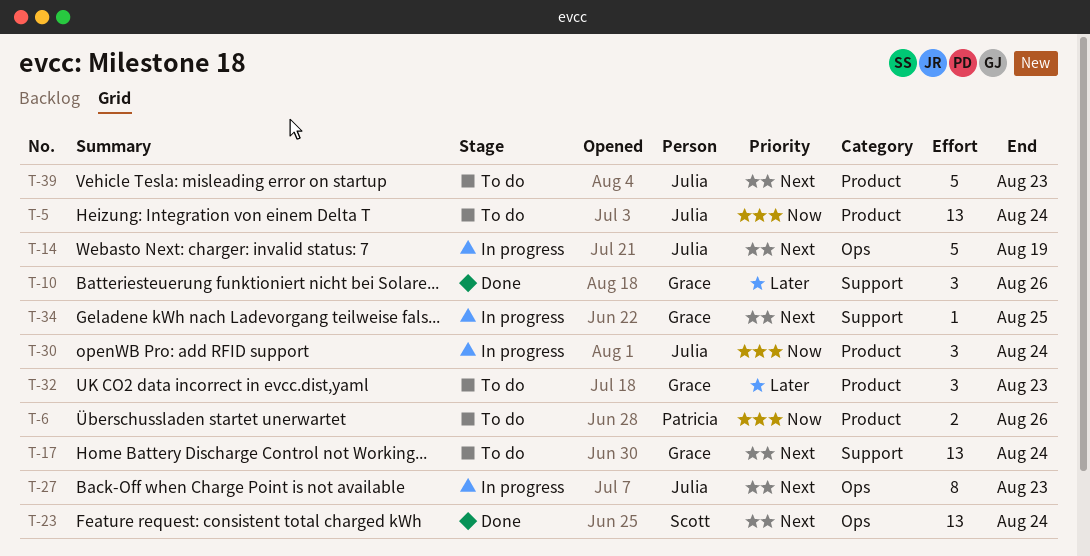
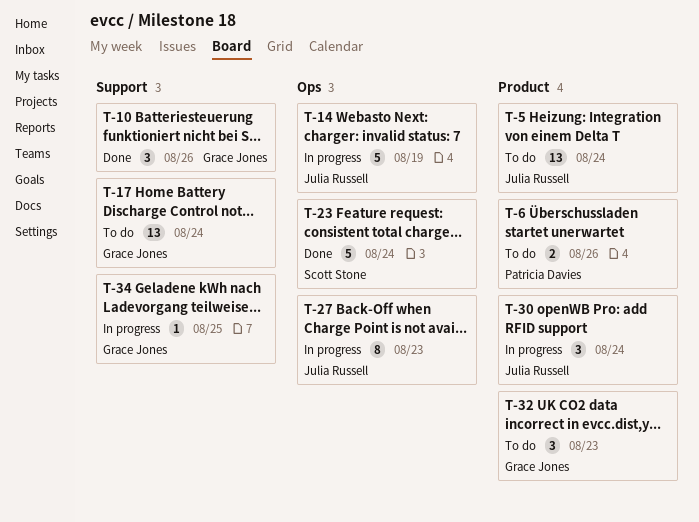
T-23, estimate: 13 -> 5
T-39: present -> none

